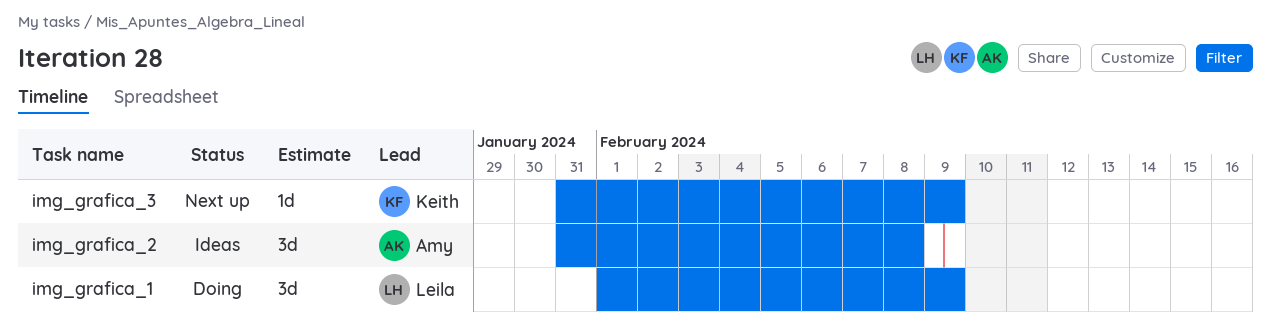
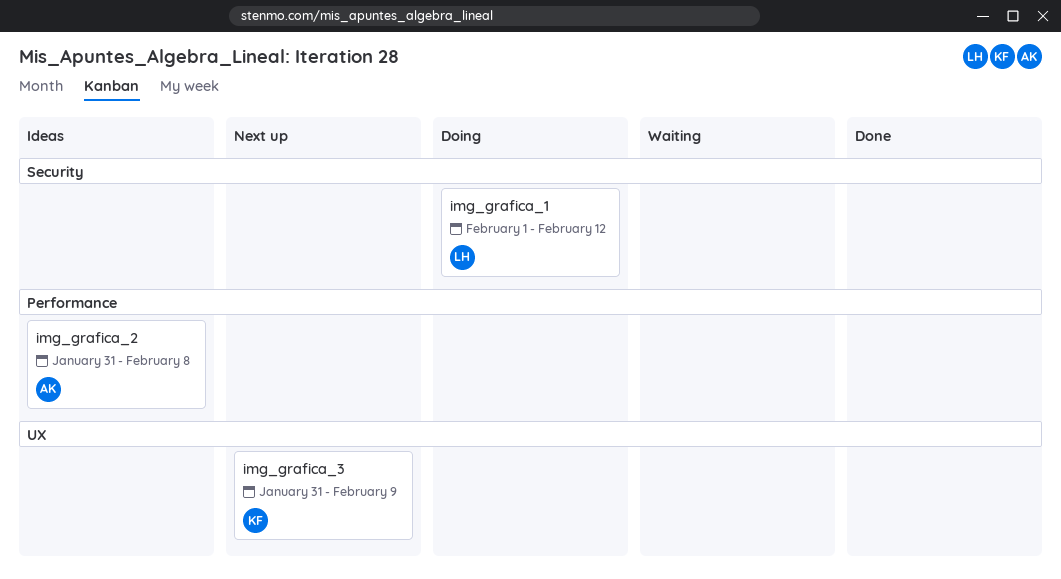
img_grafica_1, due: Feb 9 -> Feb 12

